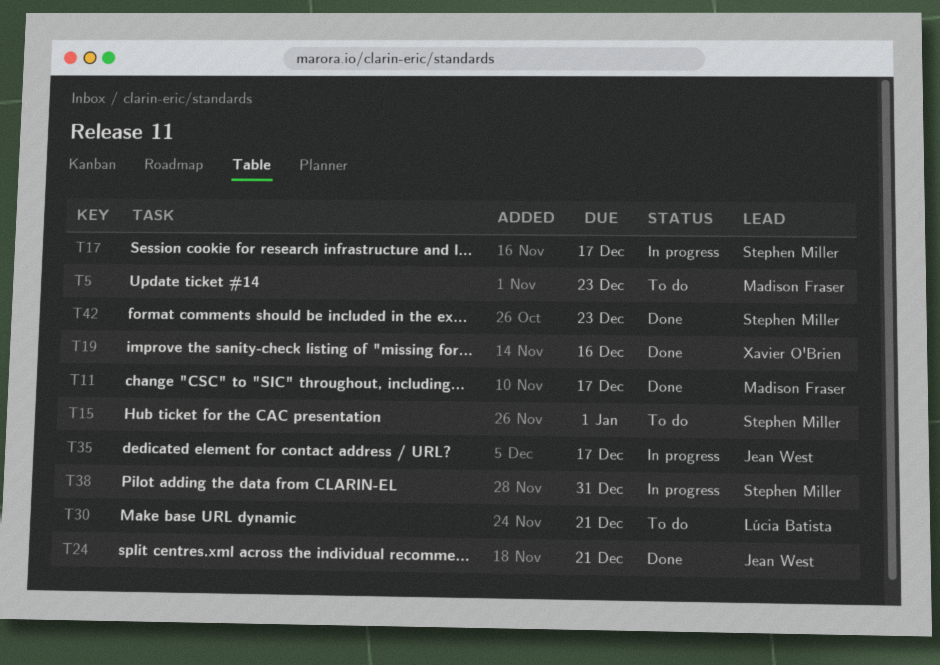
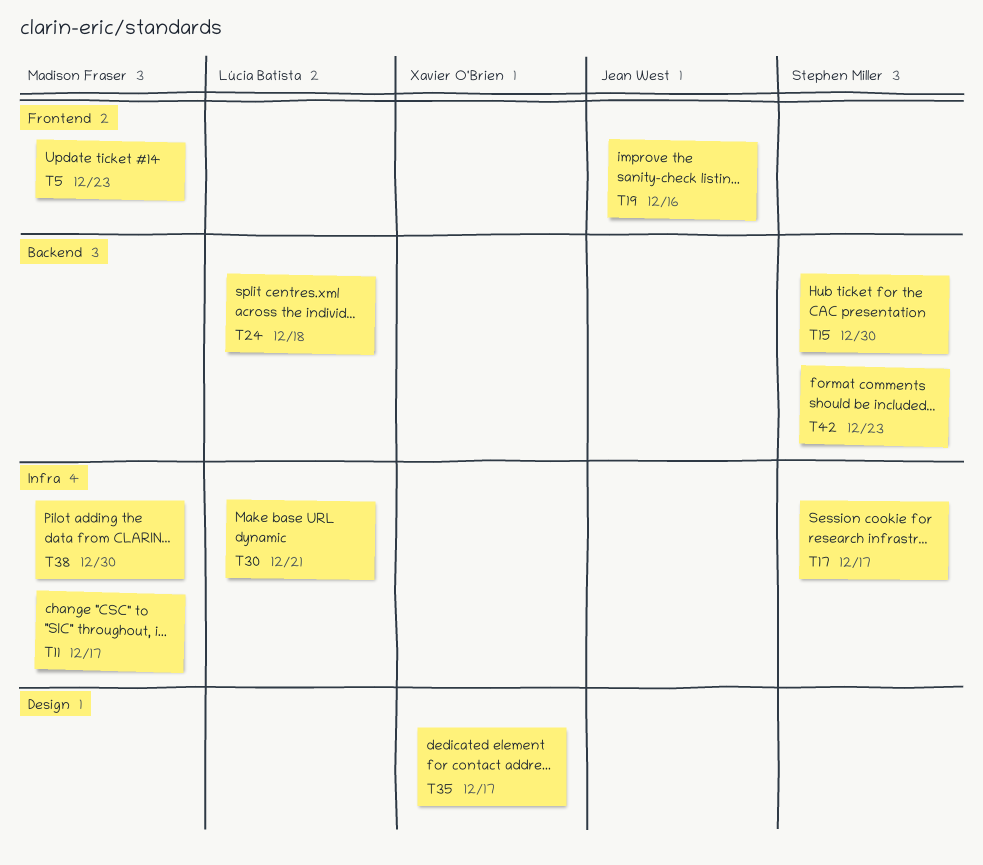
T15, due: Jan 1 -> Dec 30
T19, owner: Xavier O'Brien -> Jean West
T24, owner: Jean West -> Lúcia Batista
T24, due: Dec 21 -> Dec 18
T35, owner: Jean West -> Xavier O'Brien
T38, owner: Stephen Miller -> Madison Fraser
T38, due: Dec 31 -> Dec 30

